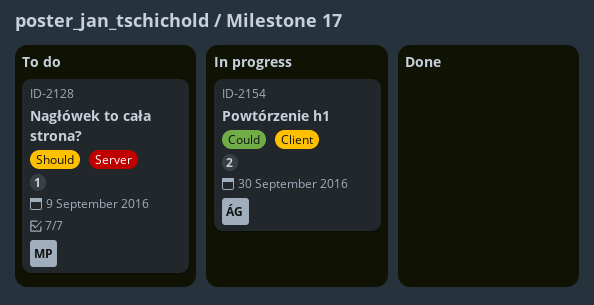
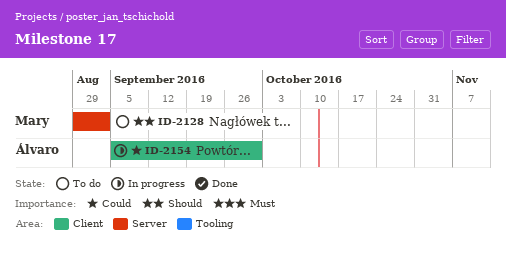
ID-2128, due: Sep 9 -> Sep 2

